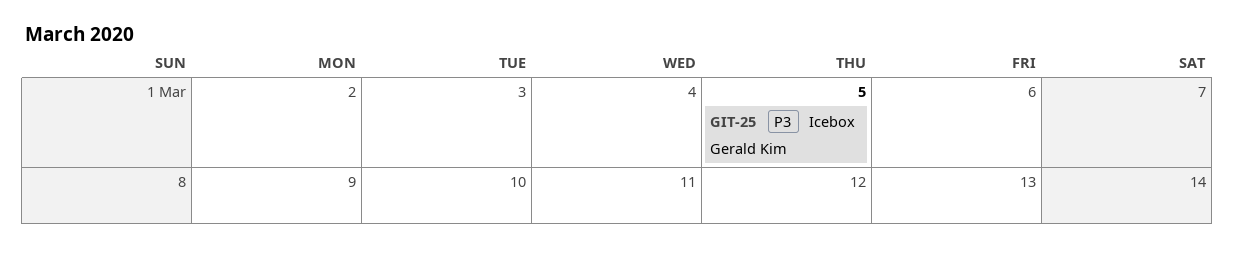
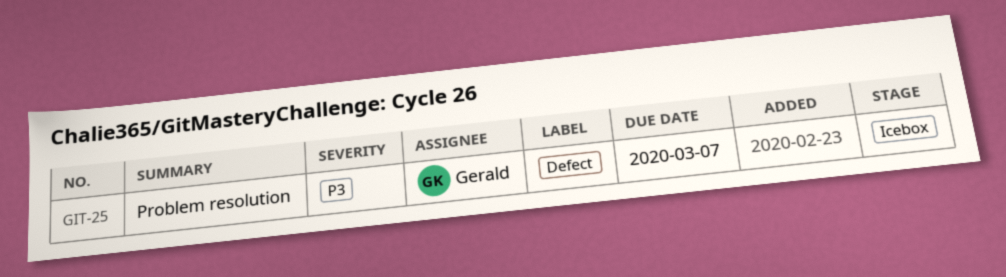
GIT-25, due: Mar 5 -> Mar 7

